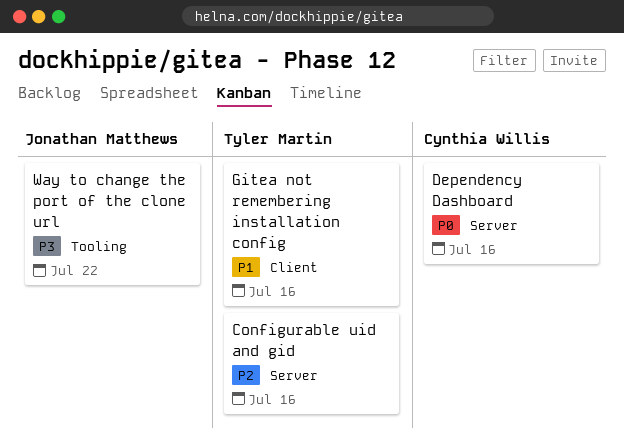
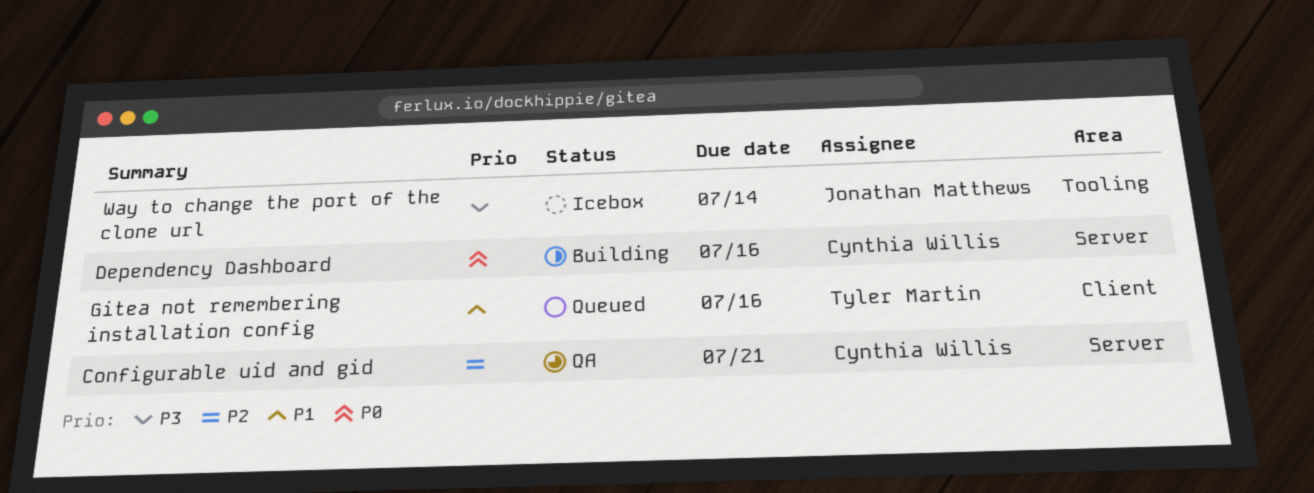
Configurable uid and gid, owner: Tyler Martin -> Cynthia Willis
Configurable uid and gid, due: Jul 16 -> Jul 21
Way to change the port of the clone url, due: Jul 22 -> Jul 14

